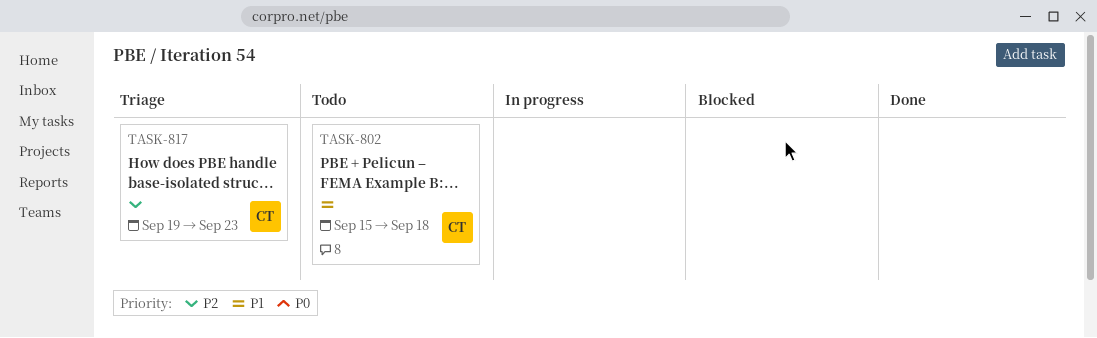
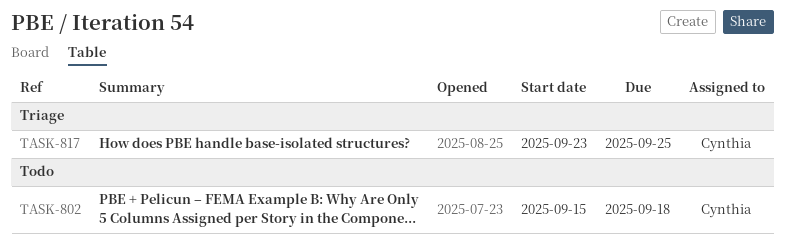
TASK-817, start: Sep 19 -> Sep 23
TASK-817, due: Sep 23 -> Sep 25

